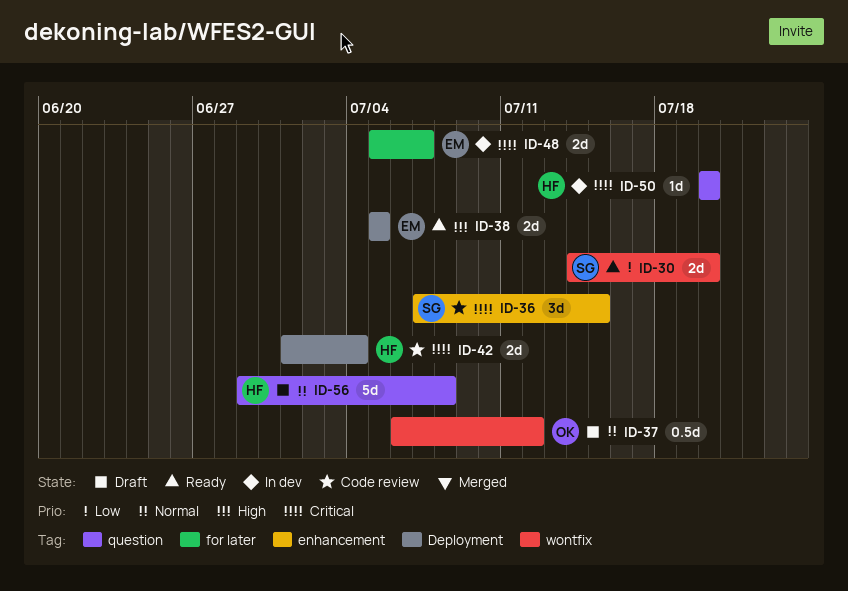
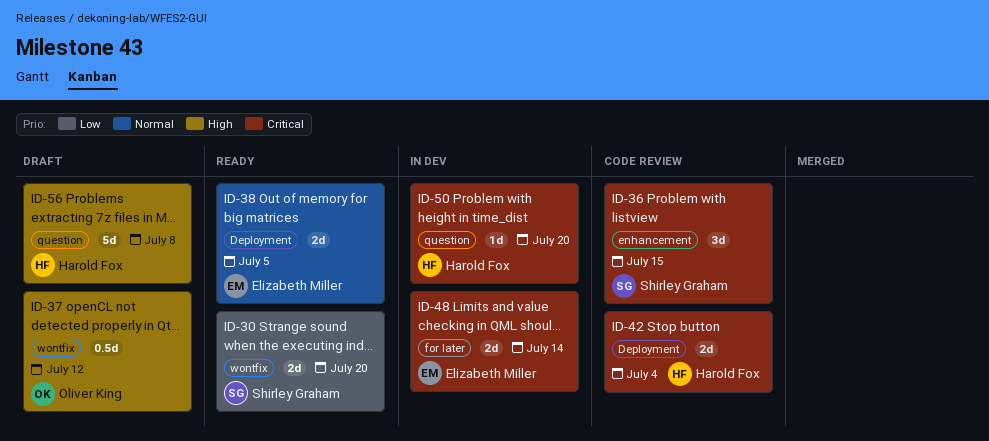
ID-37, priority: Normal -> High
ID-38, priority: High -> Normal
ID-48, due: Jul 7 -> Jul 14
ID-56, priority: Normal -> High

